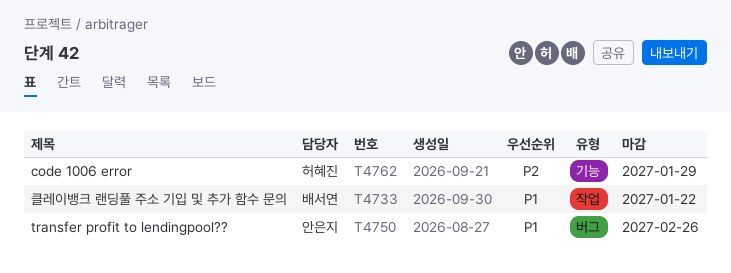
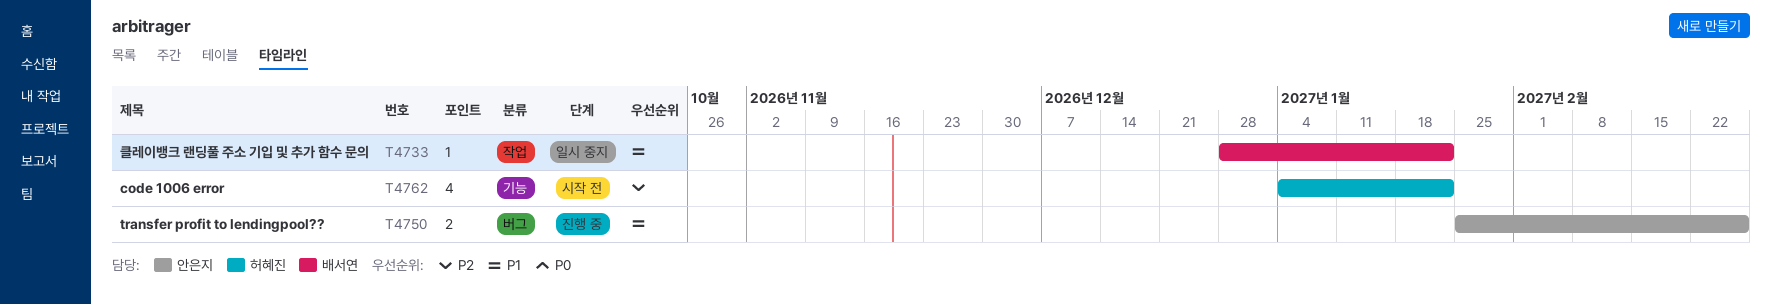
T4762, due: Jan 29 -> Jan 22

